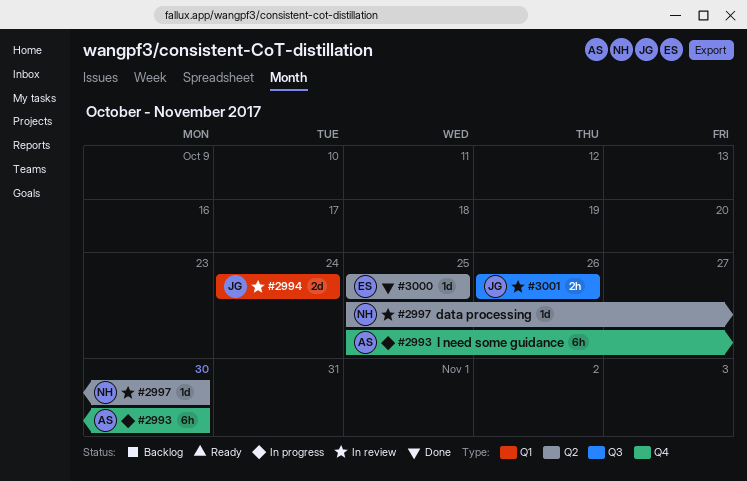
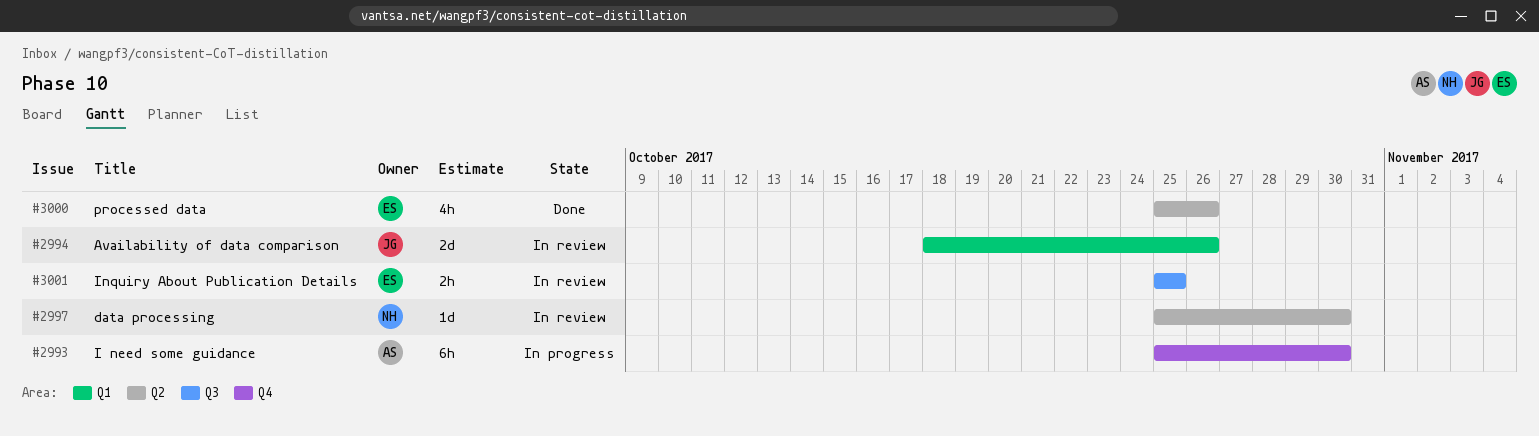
#2994, start: Oct 24 -> Oct 18
#2994, due: Oct 24 -> Oct 26
#3000, estimate: 1d -> 4h
#3000, due: Oct 25 -> Oct 26
#3001, owner: JG -> ES
#3001, start: Oct 26 -> Oct 25
#3001, due: Oct 26 -> Oct 25

